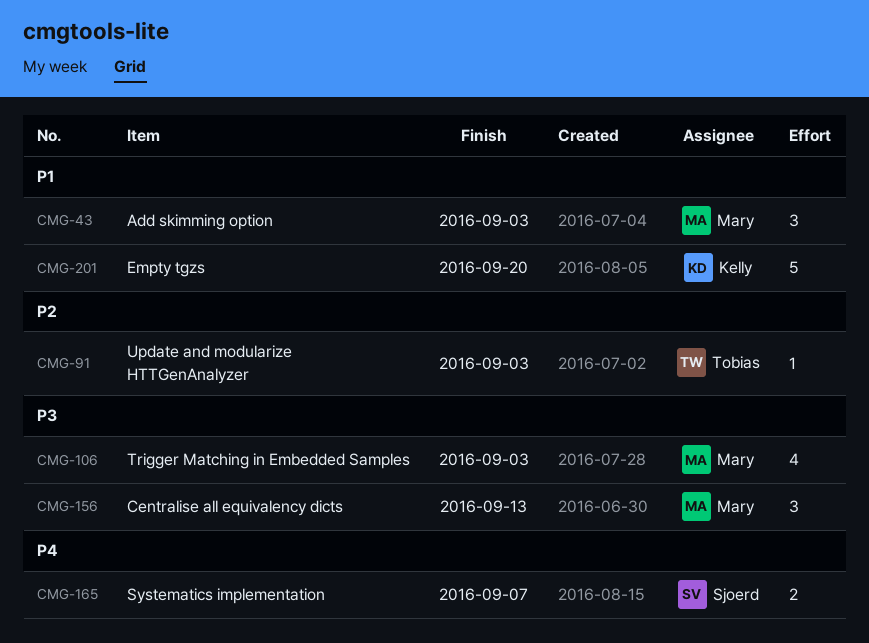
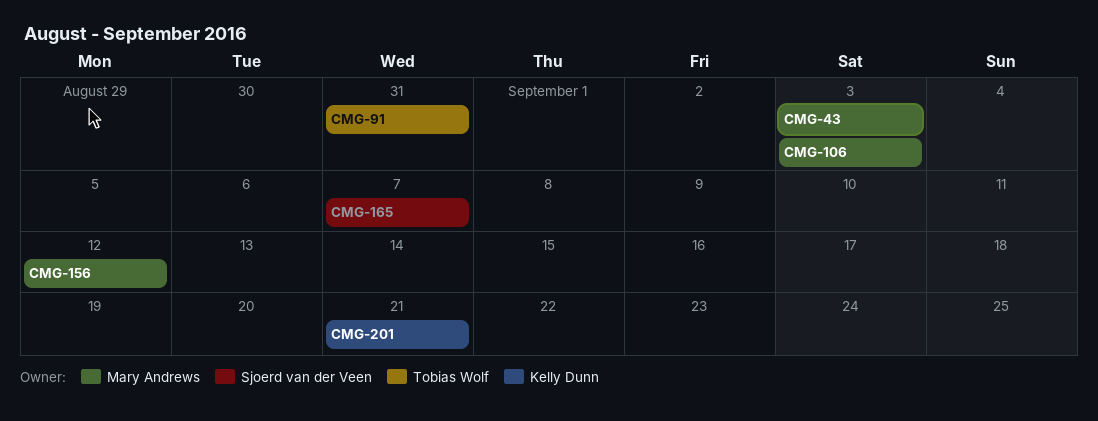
CMG-91, due: Sep 3 -> Aug 31
CMG-156, due: Sep 13 -> Sep 12
CMG-201, due: Sep 20 -> Sep 21

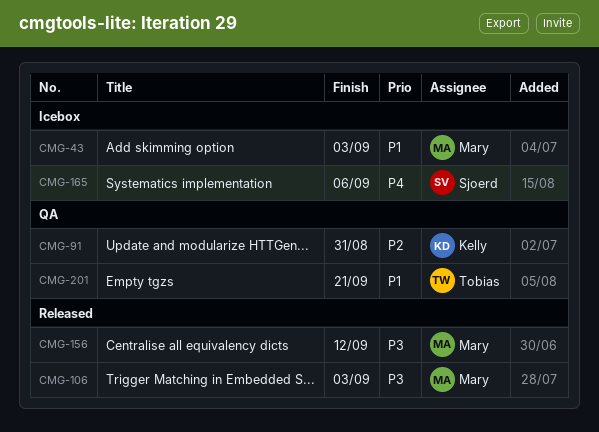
CMG-91, owner: Tobias Wolf -> Kelly Dunn
CMG-165, due: Sep 7 -> Sep 6
CMG-201, owner: Kelly Dunn -> Tobias Wolf

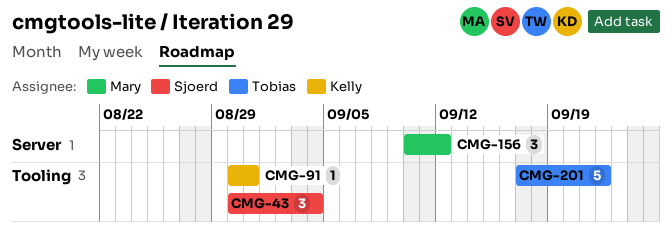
CMG-43, owner: Mary -> Sjoerd
CMG-43, due: Sep 3 -> Sep 4
CMG-106: present -> none
CMG-165: present -> none
CMG-201, due: Sep 21 -> Sep 22

